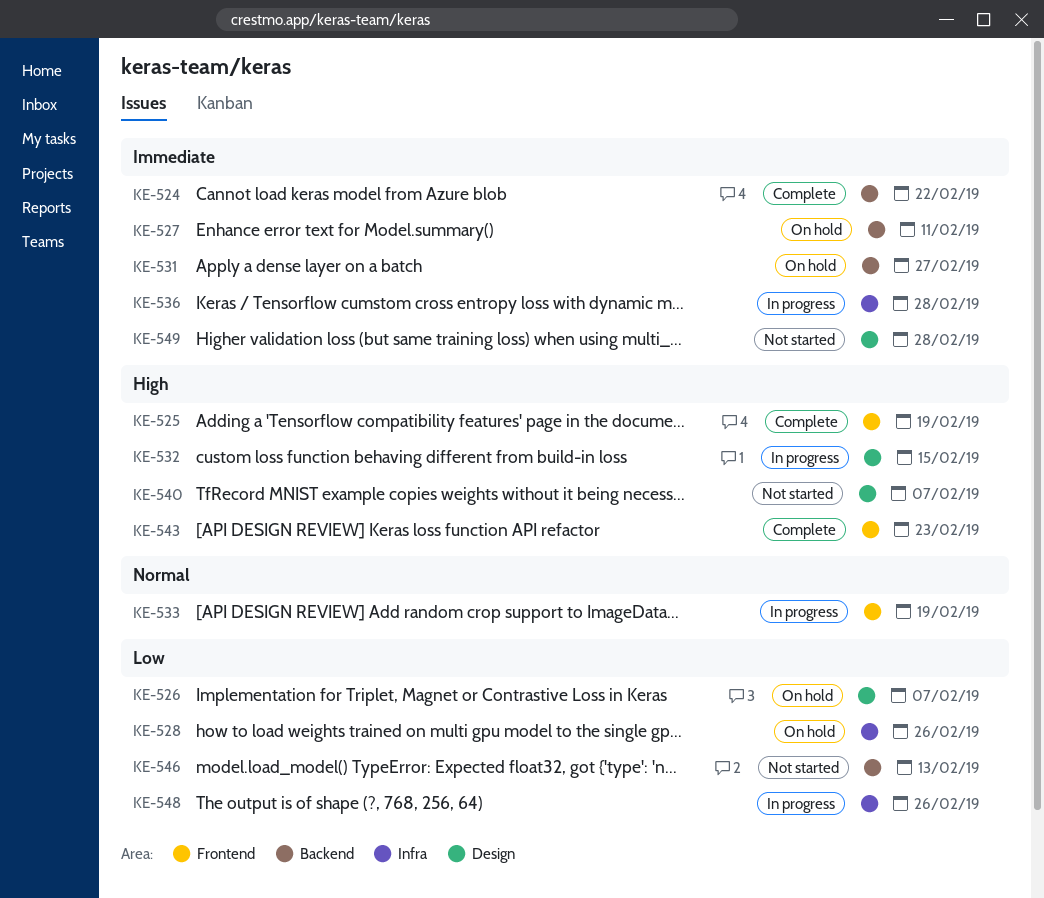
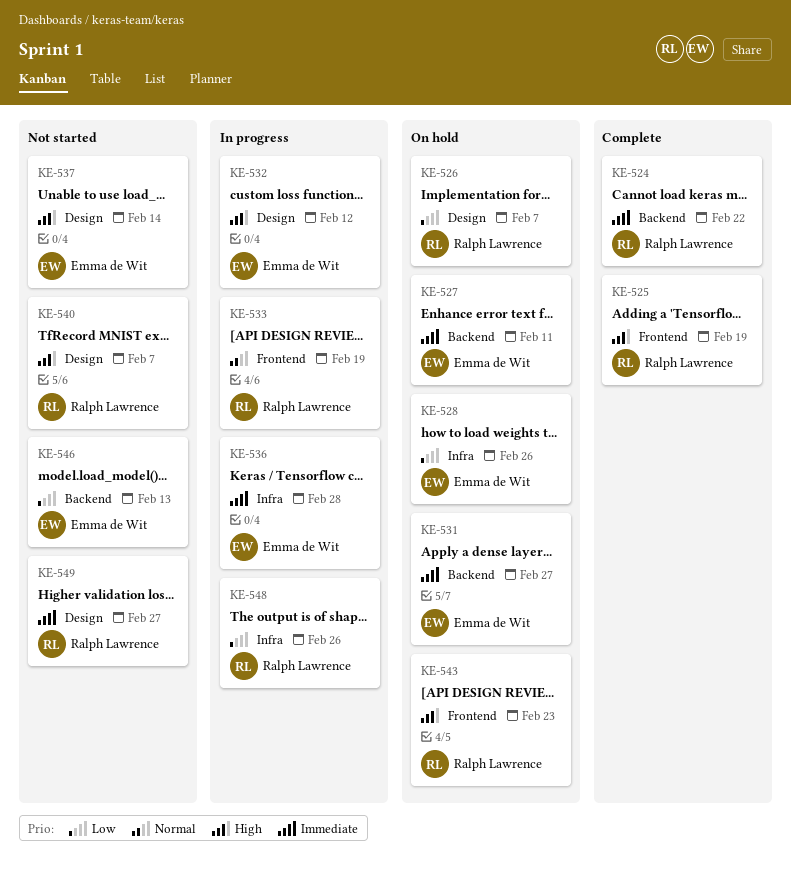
KE-532, due: Feb 15 -> Feb 12
KE-537: none -> present
KE-543, status: Complete -> On hold
KE-549, due: Feb 28 -> Feb 27

